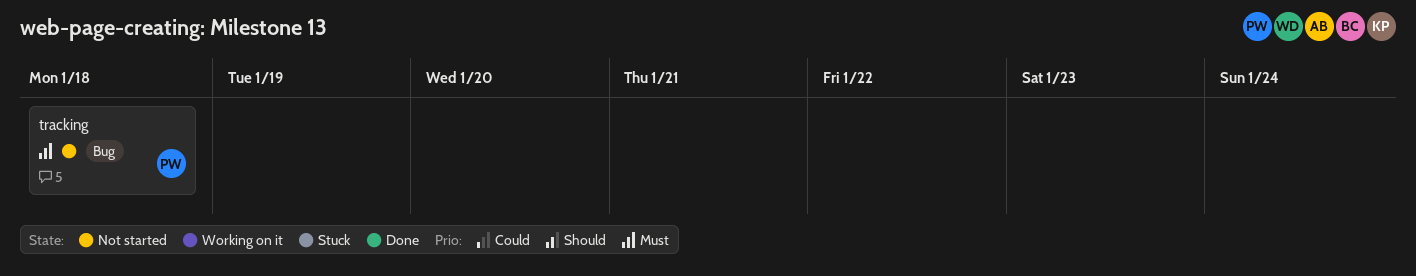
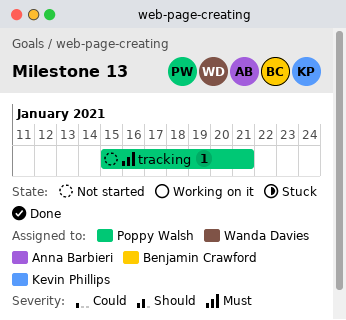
tracking, due: Jan 18 -> Jan 21

